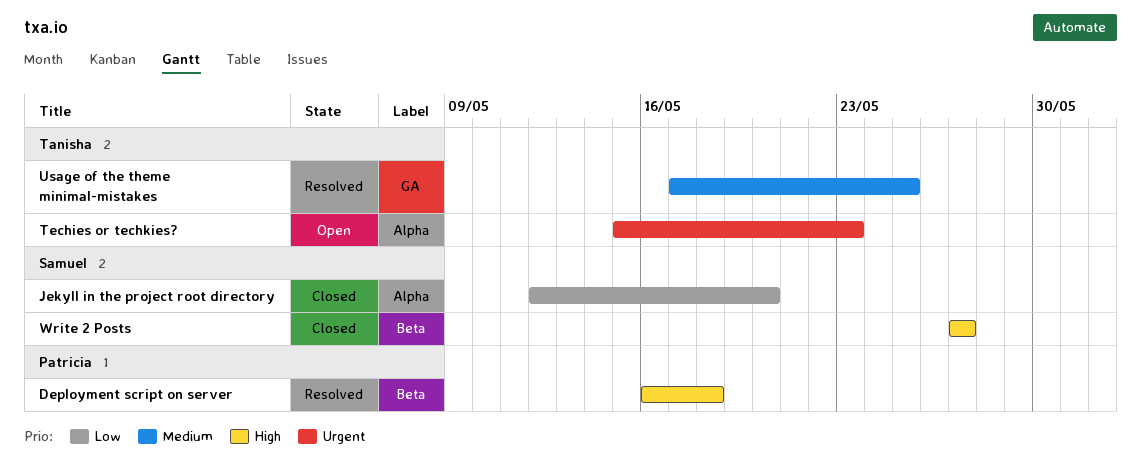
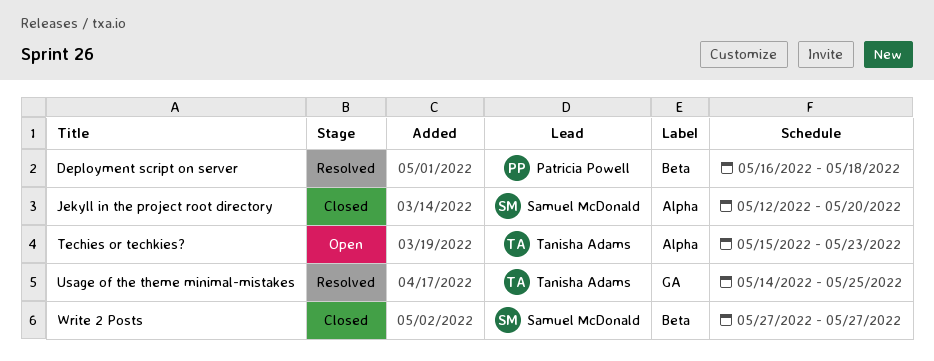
Usage of the theme minimal-mistakes, start: May 17 -> May 14

